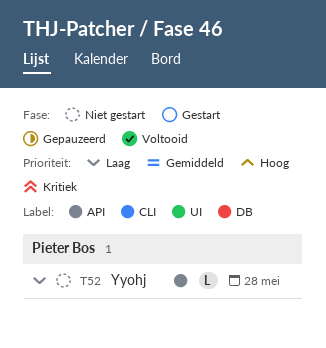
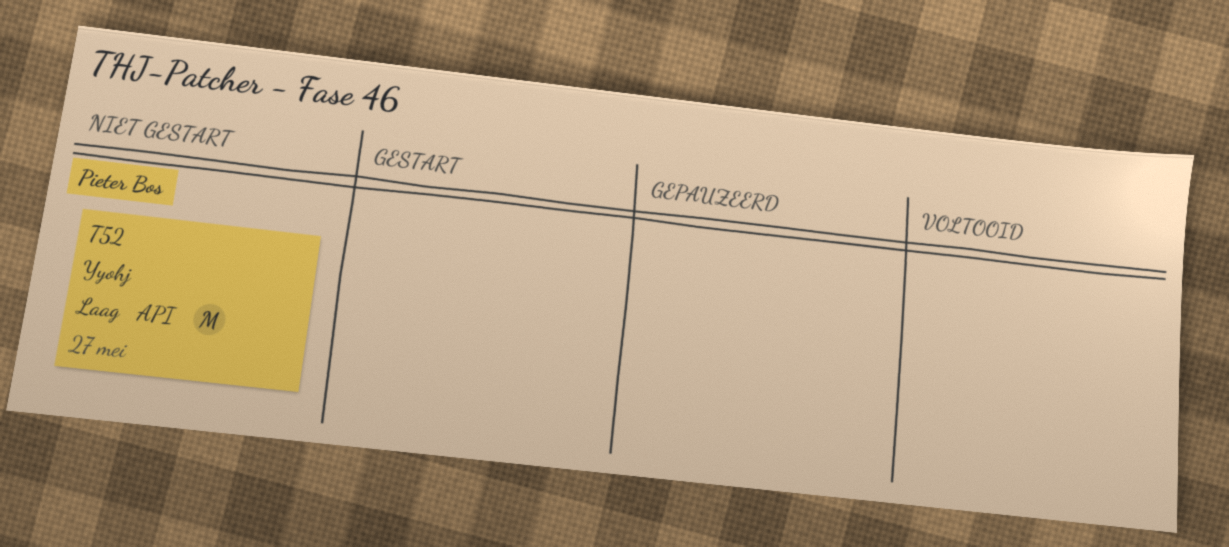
T52, estimate: L -> M
T52, due: May 28 -> May 27

